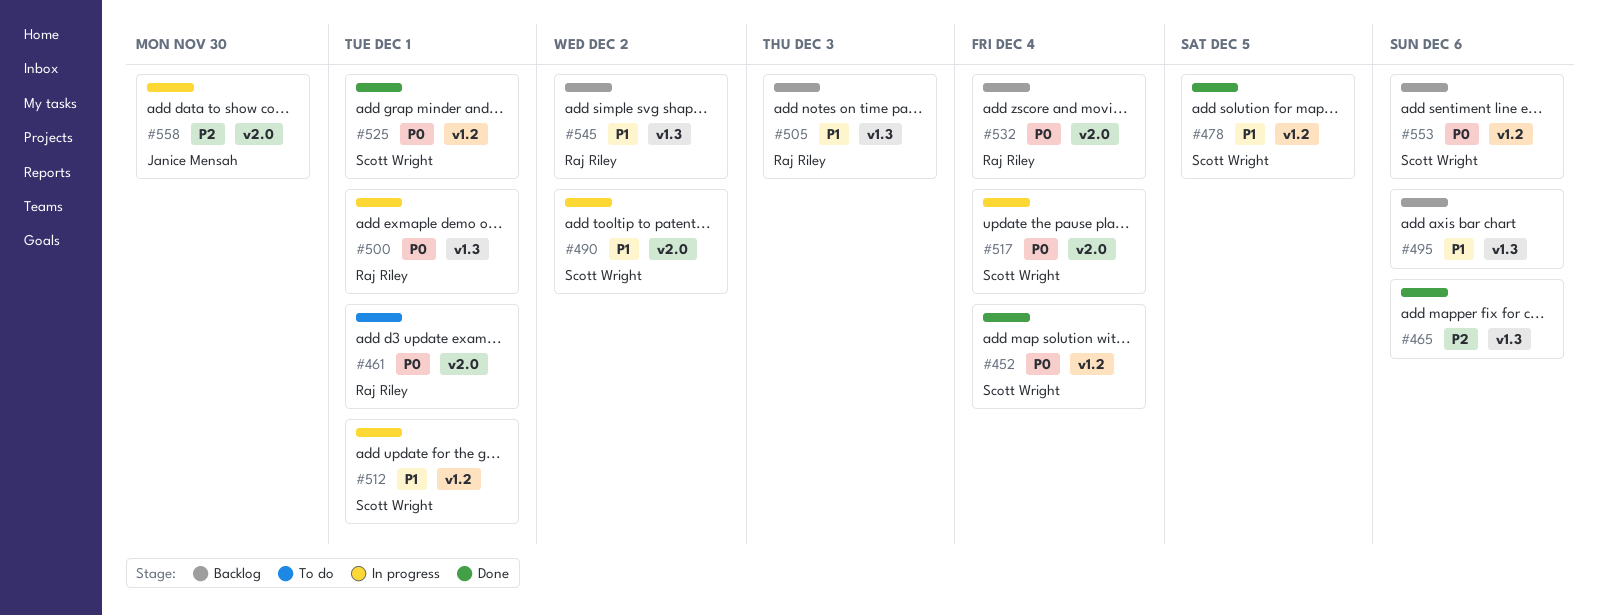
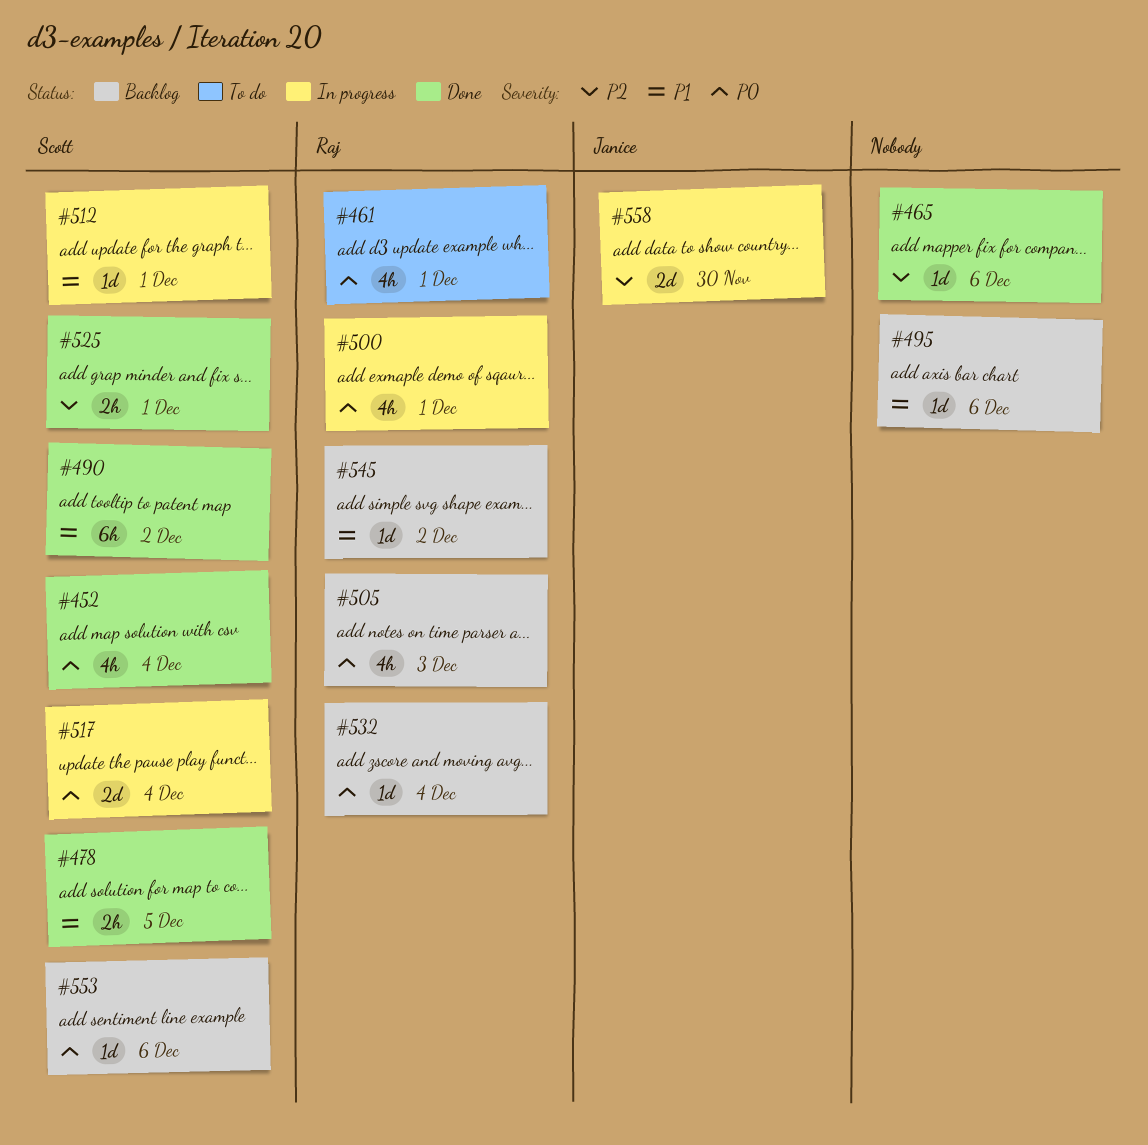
#490, status: In progress -> Done
#505, priority: P1 -> P0
#525, priority: P0 -> P2

